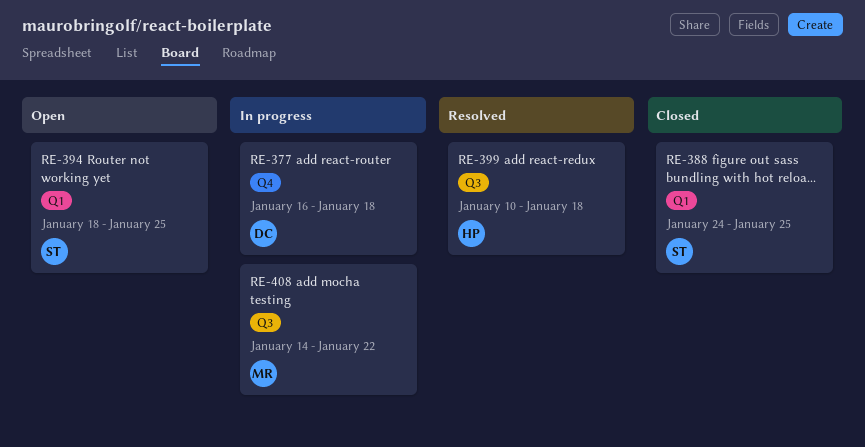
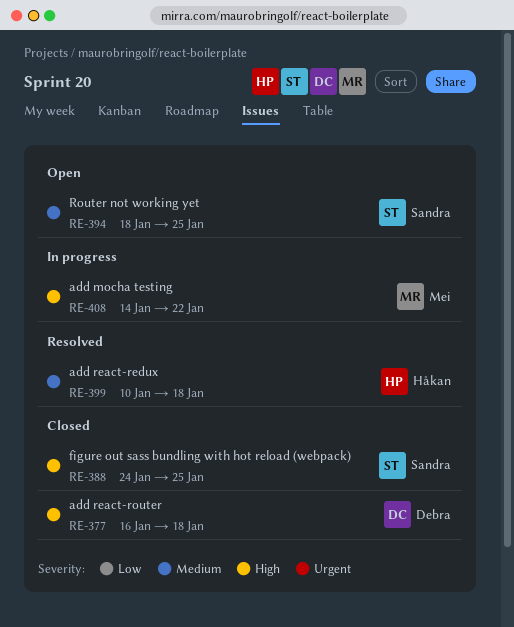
RE-377, status: In progress -> Closed

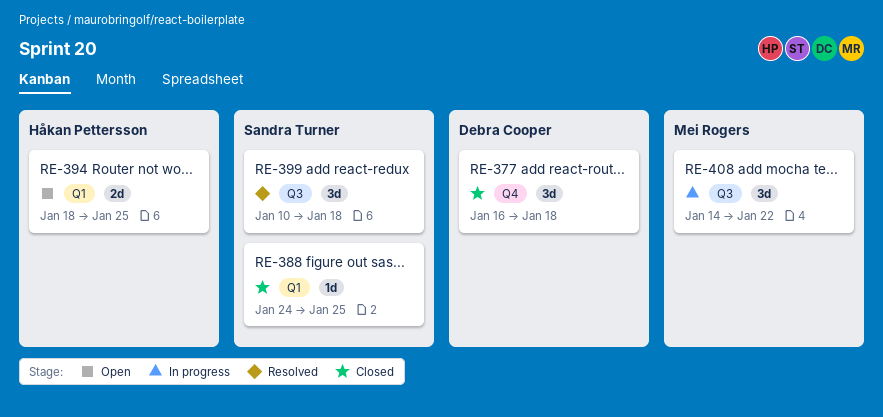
RE-394, owner: Sandra Turner -> Håkan Pettersson
RE-399, owner: Håkan Pettersson -> Sandra Turner

